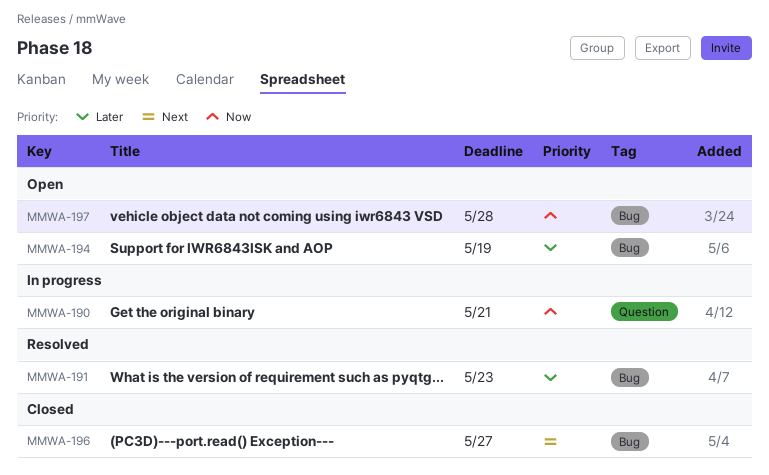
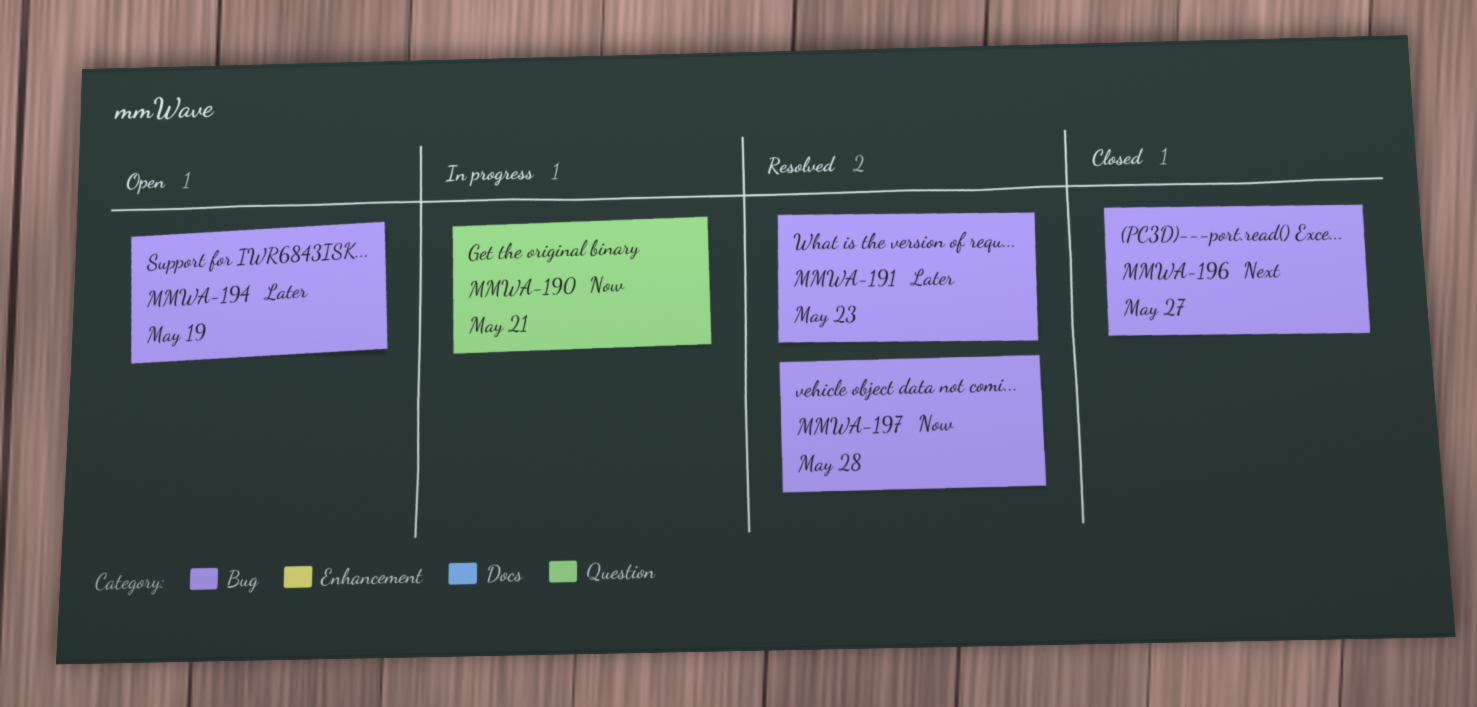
MMWA-197, status: Open -> Resolved

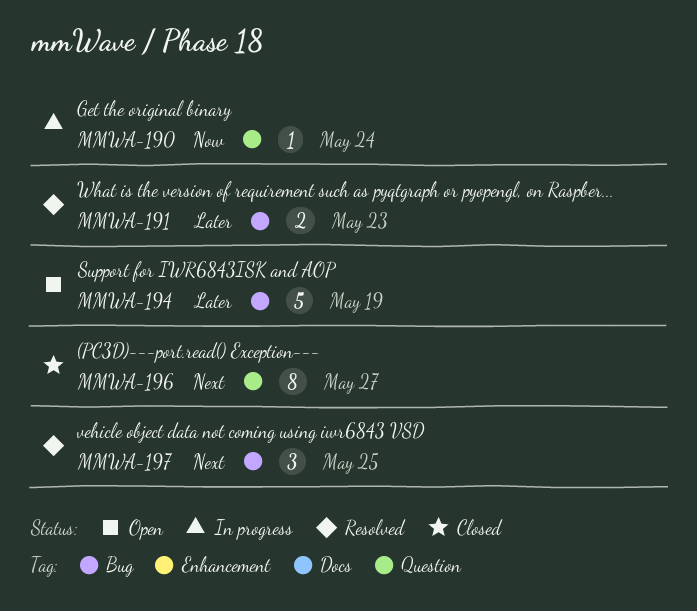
MMWA-190, due: May 21 -> May 24
MMWA-196, label: Bug -> Question
MMWA-197, priority: Now -> Next
MMWA-197, due: May 28 -> May 25

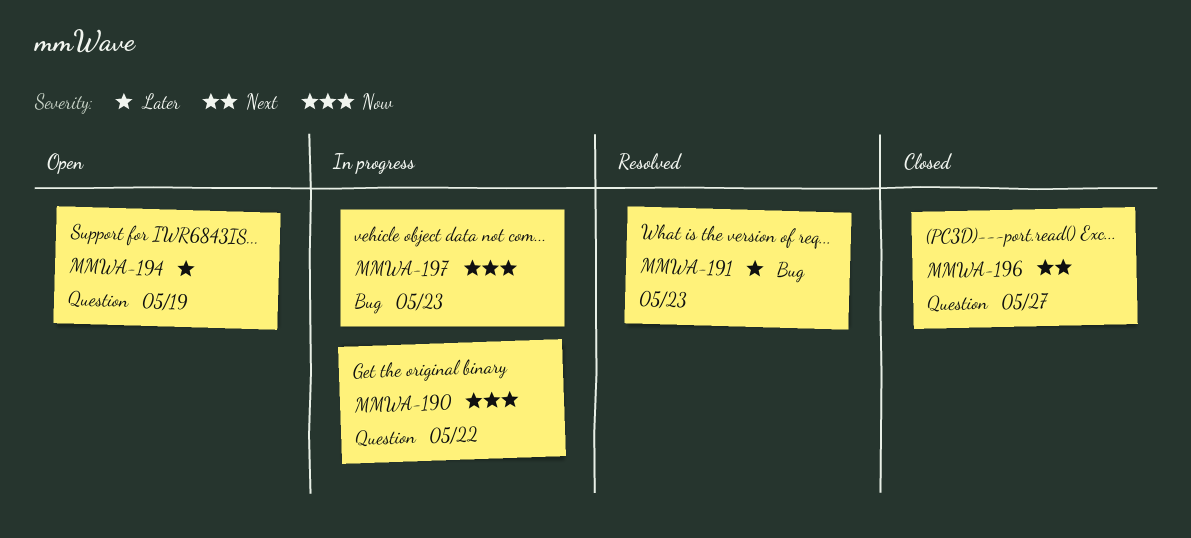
MMWA-190, due: May 24 -> May 22
MMWA-194, label: Bug -> Question
MMWA-197, status: Resolved -> In progress
MMWA-197, priority: Next -> Now
MMWA-197, due: May 25 -> May 23

